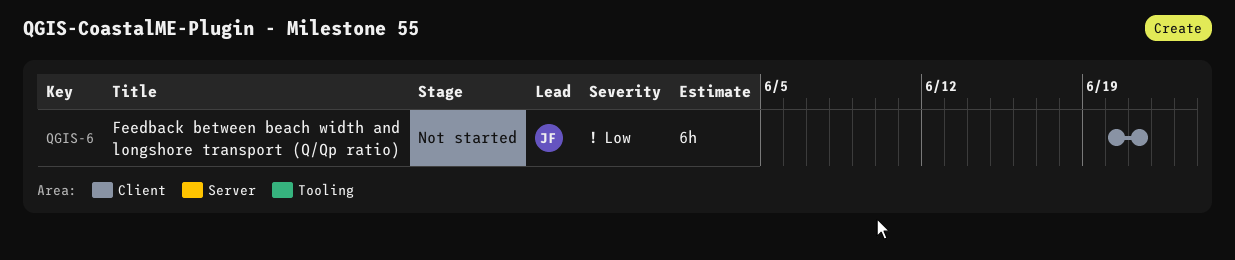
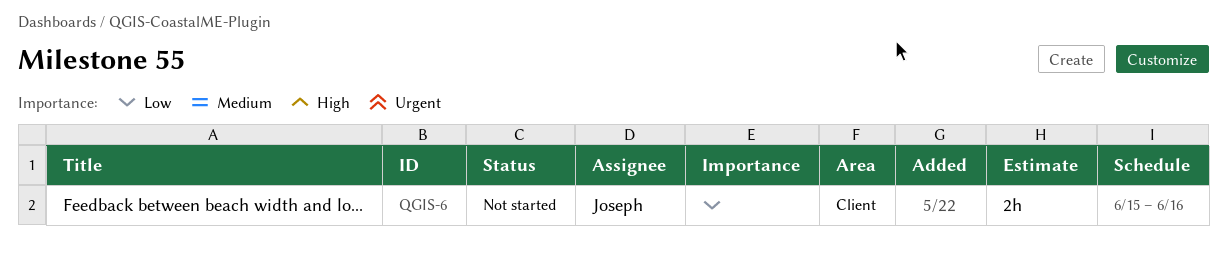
QGIS-6, estimate: 6h -> 2h
QGIS-6, start: Jun 20 -> Jun 15
QGIS-6, due: Jun 21 -> Jun 16

